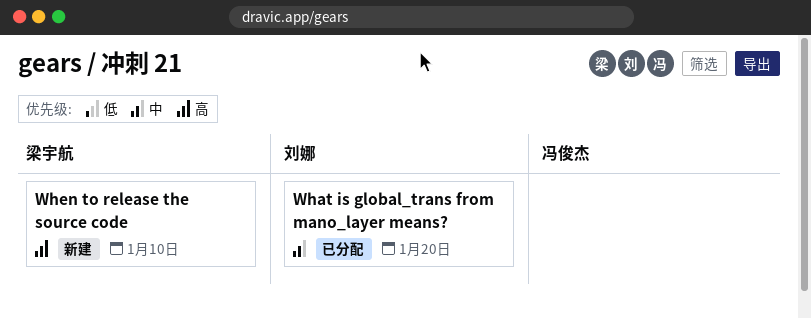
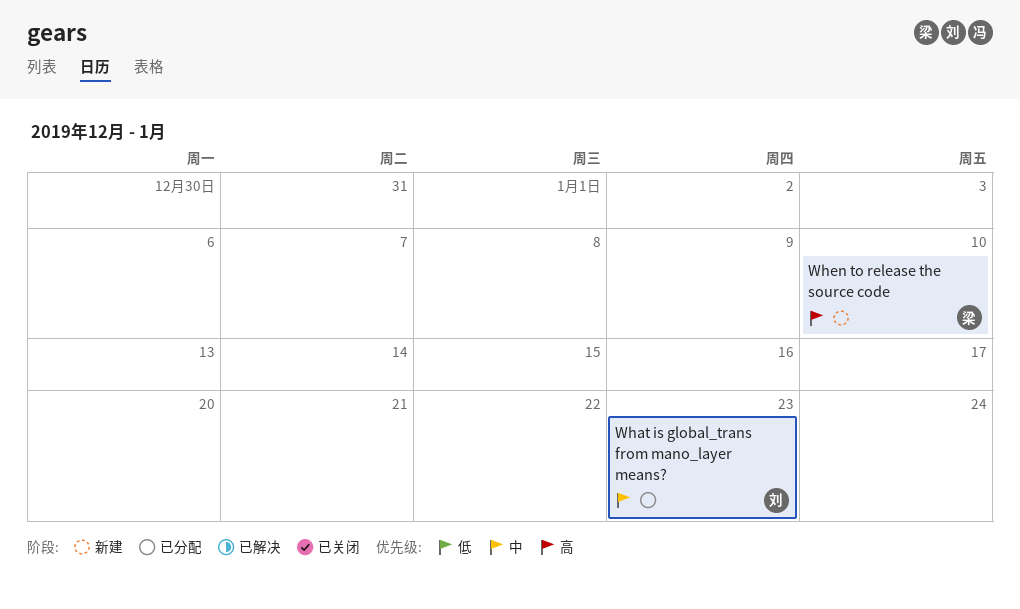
What is global_trans from mano_layer means?, due: Jan 20 -> Jan 23

